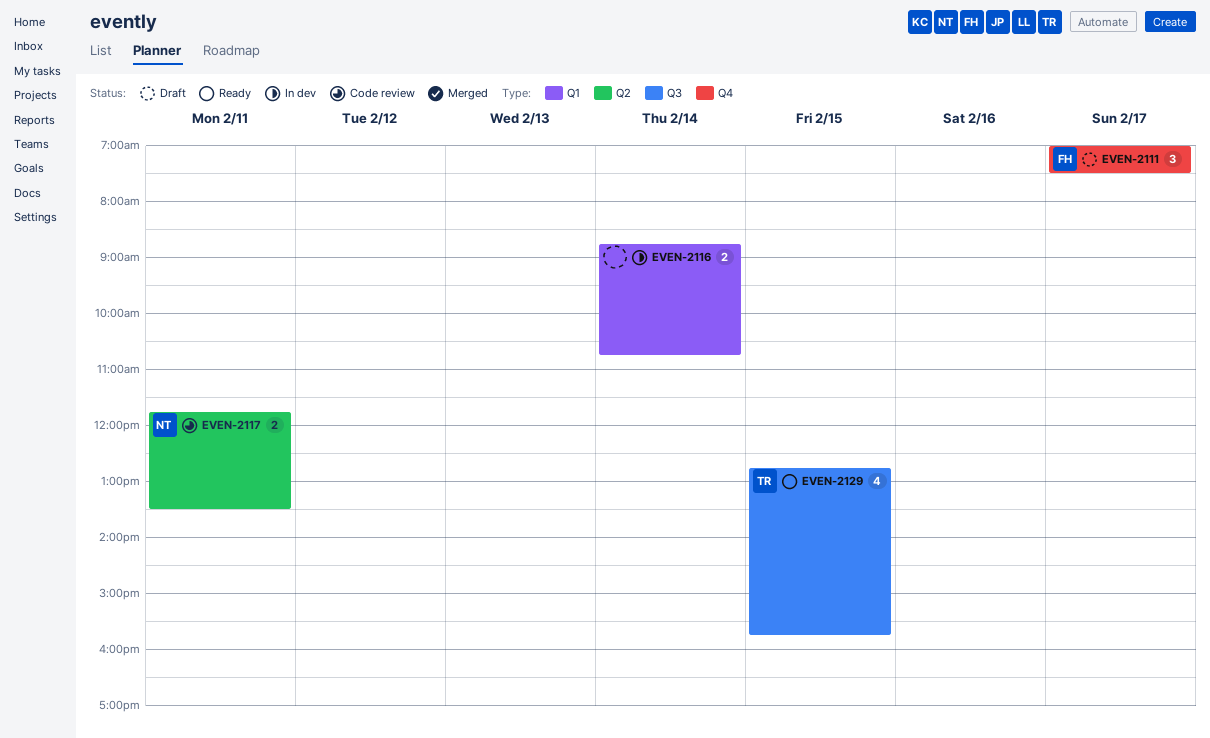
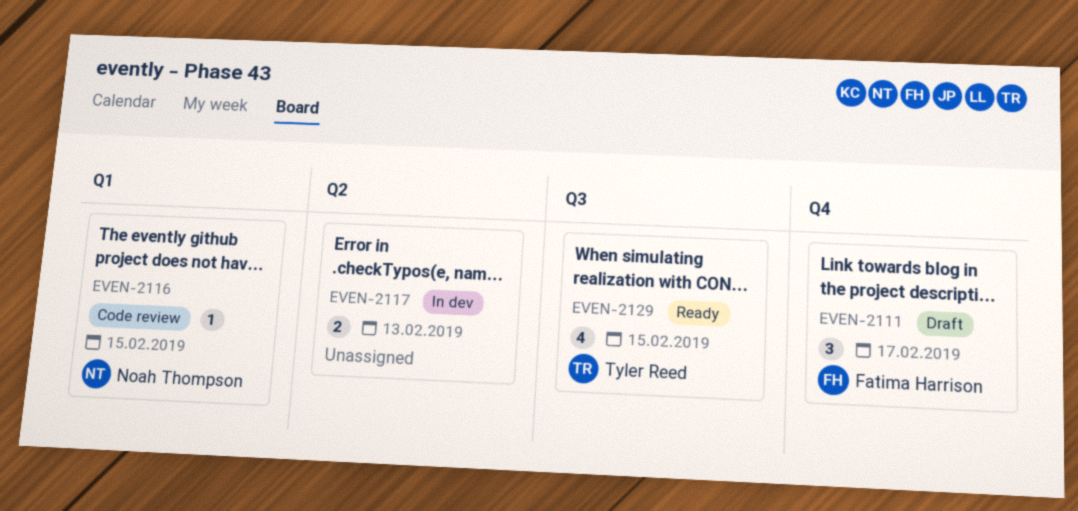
EVEN-2116, status: In dev -> Code review
EVEN-2116, owner: none -> Noah Thompson
EVEN-2116, estimate: 2 -> 1
EVEN-2116, day: Feb 14 -> Feb 15
EVEN-2117, status: Code review -> In dev
EVEN-2117, owner: Noah Thompson -> none
EVEN-2117, day: Feb 11 -> Feb 13

